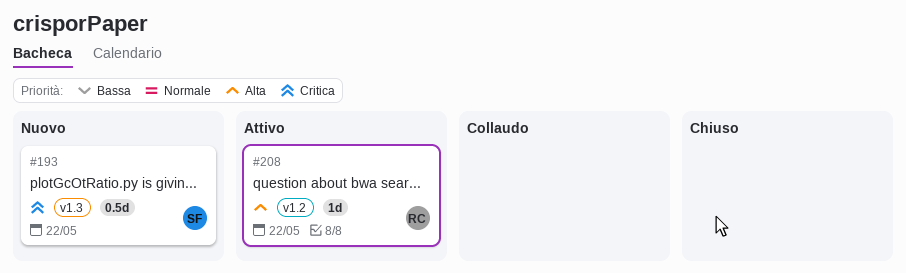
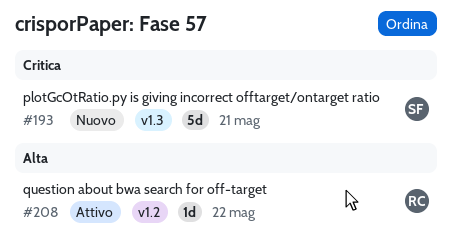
#193, estimate: 0.5d -> 5d
#193, due: May 22 -> May 21

